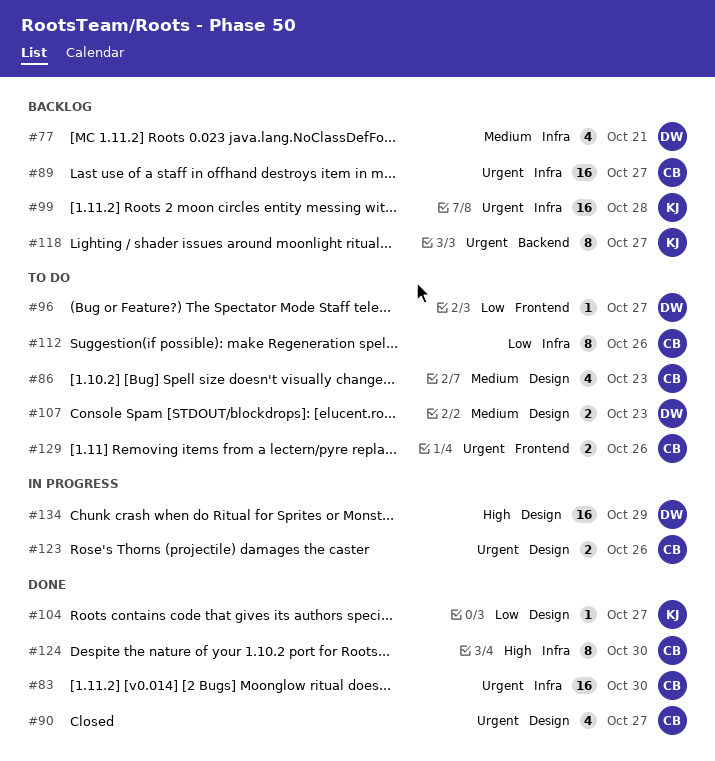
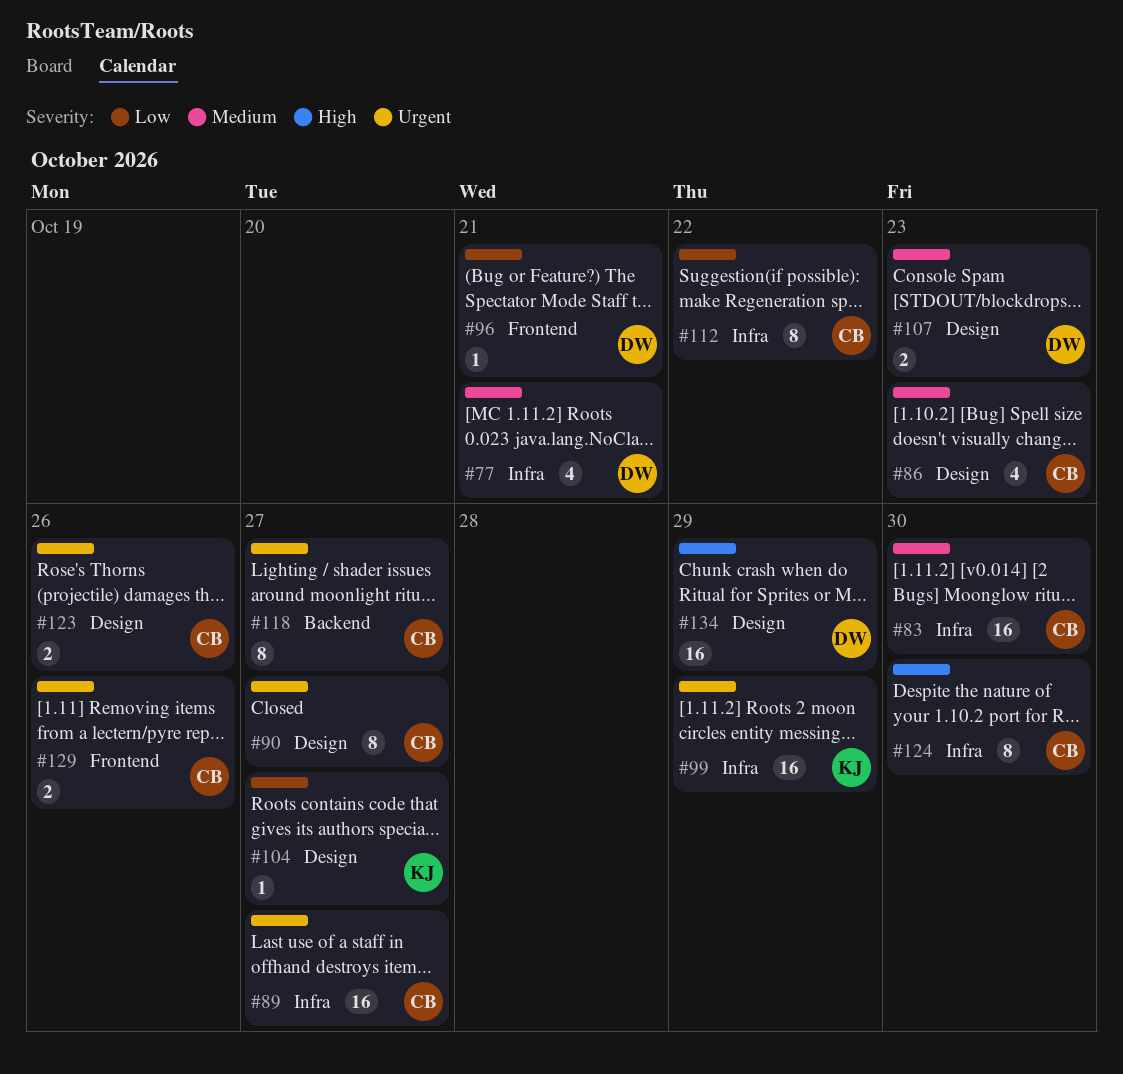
#83, priority: Urgent -> Medium
#90, estimate: 4 -> 8
#96, due: Oct 27 -> Oct 21
#99, due: Oct 28 -> Oct 29
#112, due: Oct 26 -> Oct 22
#118, owner: KJ -> CB

